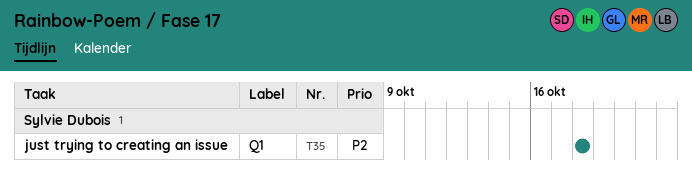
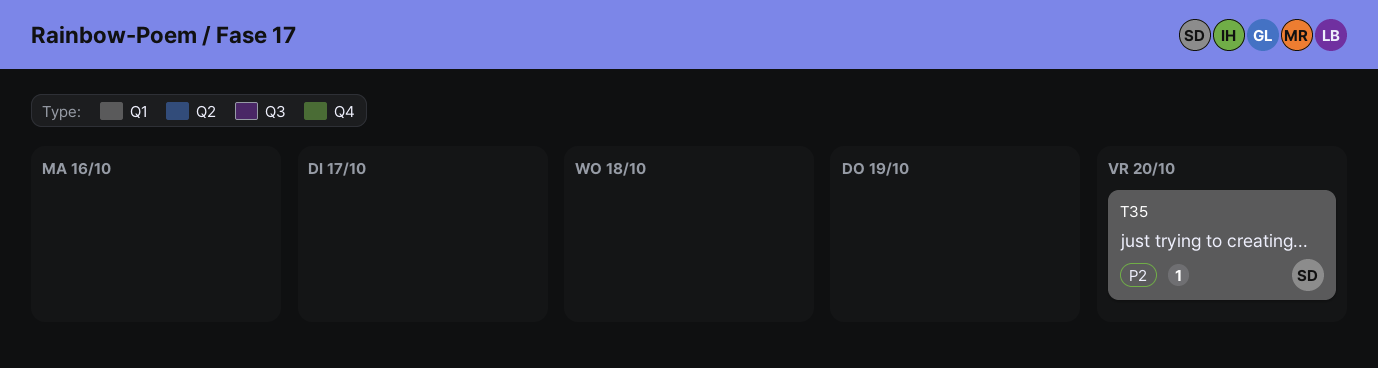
T35, due: Oct 18 -> Oct 20

